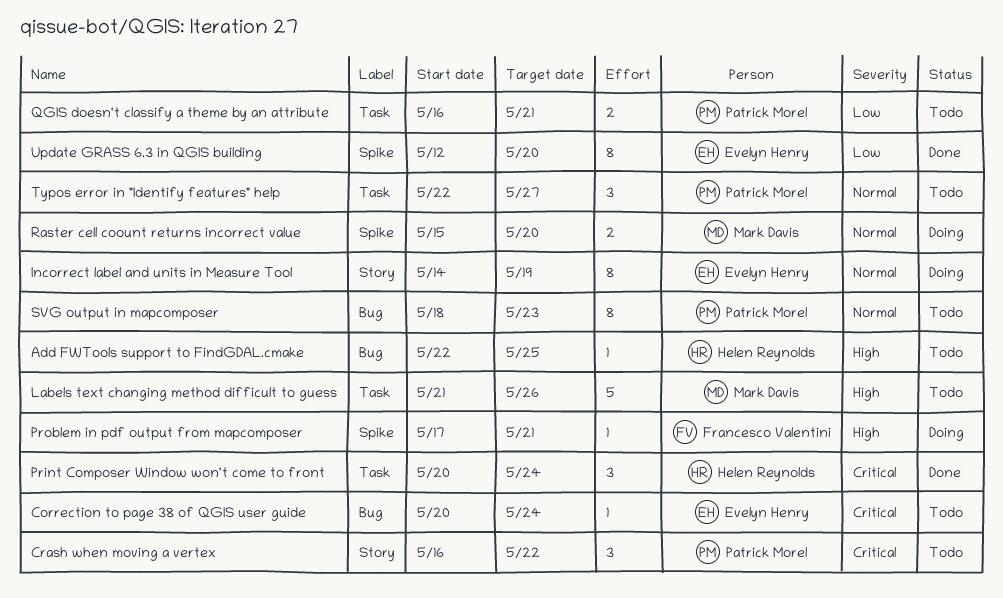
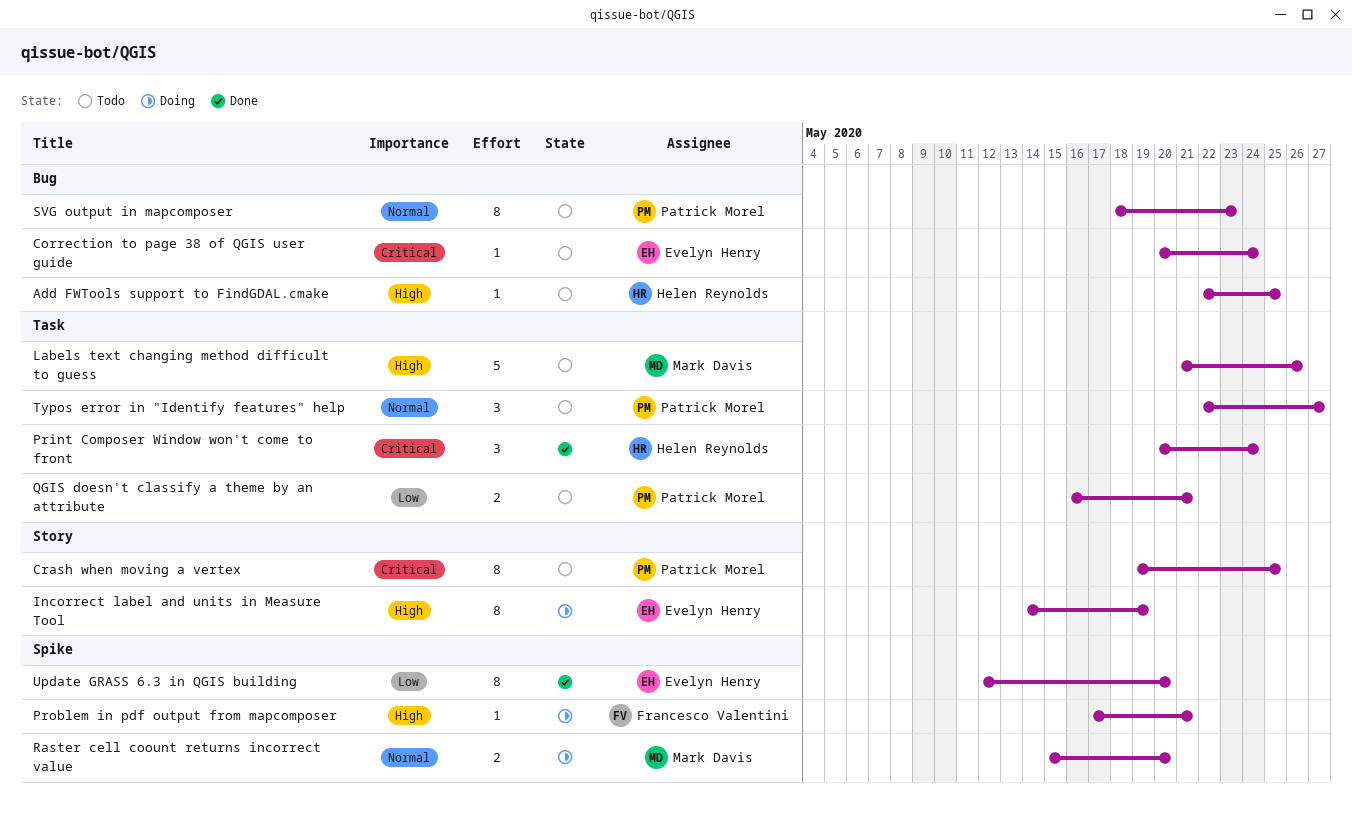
Crash when moving a vertex, estimate: 3 -> 8
Crash when moving a vertex, start: May 16 -> May 19
Crash when moving a vertex, due: May 22 -> May 25
Incorrect label and units in Measure Tool, priority: Normal -> High

